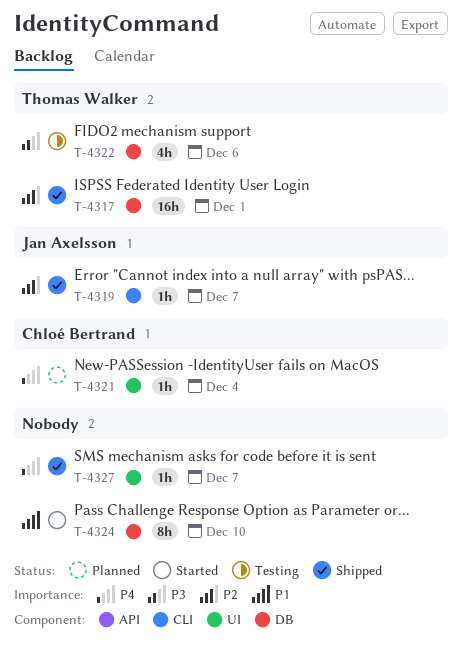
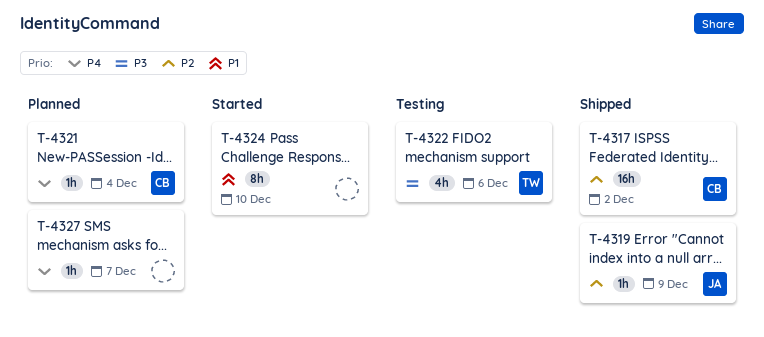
T-4317, owner: Thomas Walker -> Chloé Bertrand
T-4317, due: Dec 1 -> Dec 2
T-4319, due: Dec 7 -> Dec 9
T-4327, status: Shipped -> Planned

